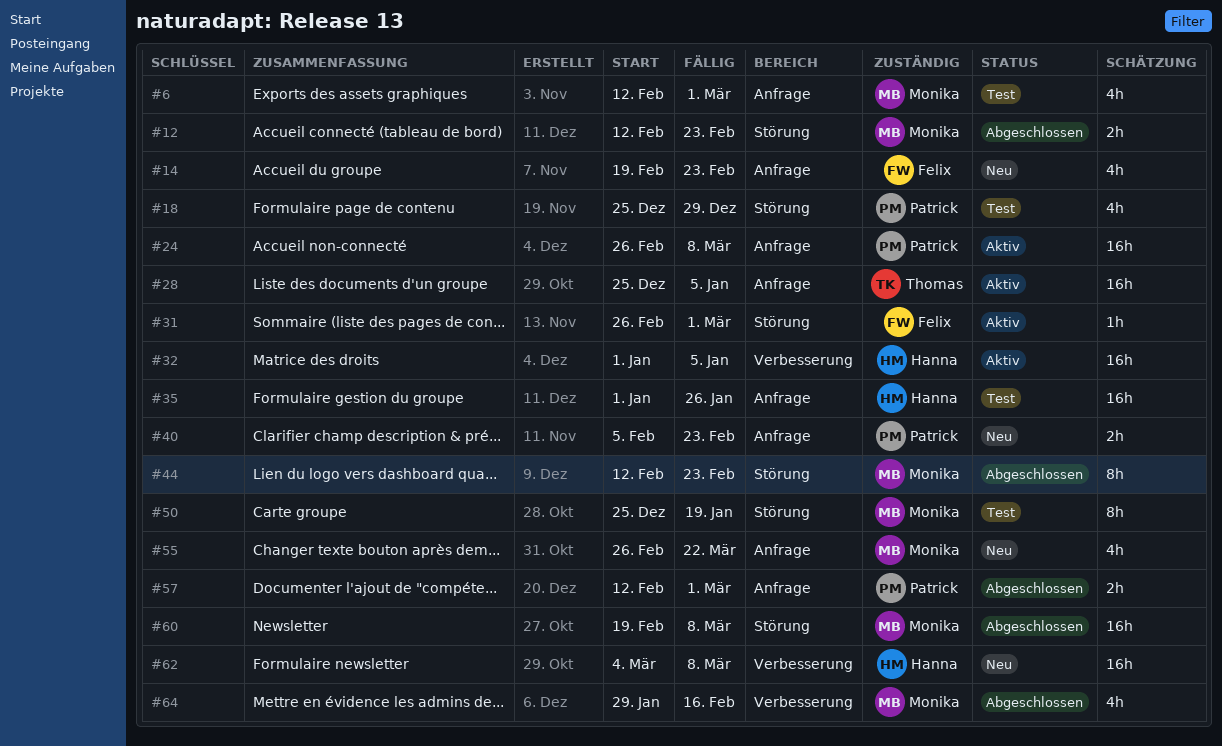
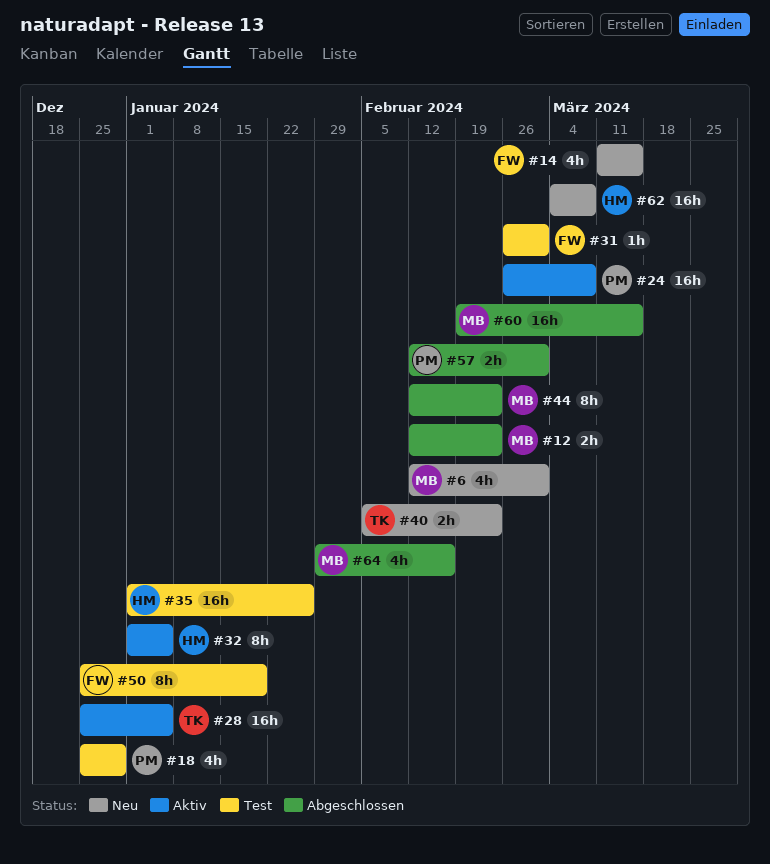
#6, status: Test -> Neu
#14, start: Feb 19 -> Mar 11
#14, due: Feb 23 -> Mar 15
#31, status: Aktiv -> Test
#32, estimate: 16h -> 8h
#40, owner: Patrick -> Thomas
#50, owner: Monika -> Felix
#55: present -> none
#60, due: Mar 8 -> Mar 15

